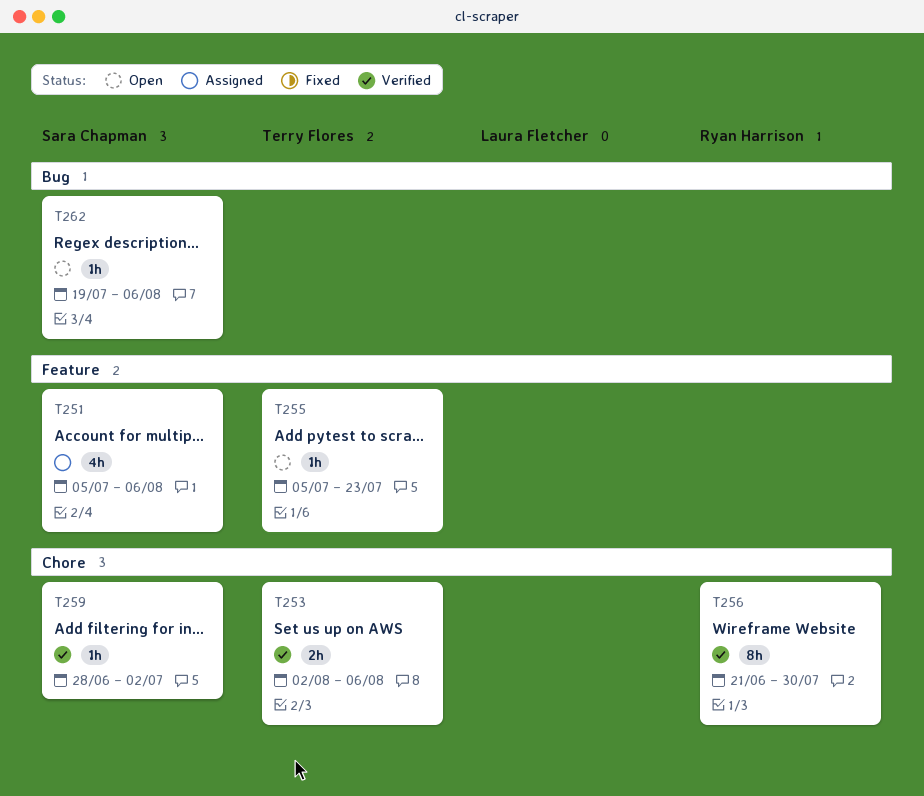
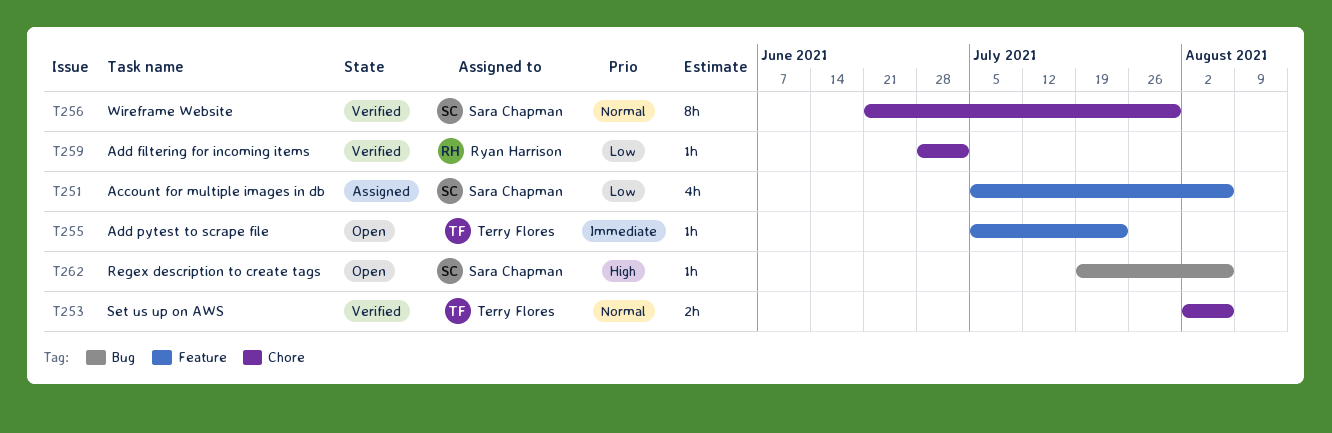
T256, owner: Ryan Harrison -> Sara Chapman
T259, owner: Sara Chapman -> Ryan Harrison

